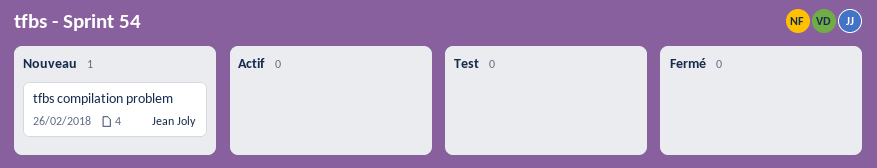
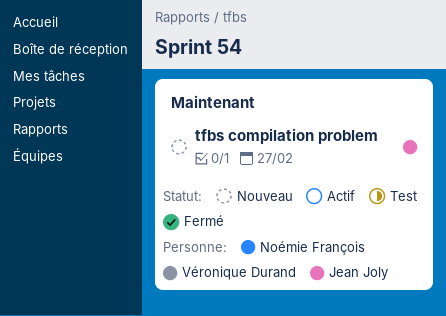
tfbs compilation problem, due: Feb 26 -> Feb 27

